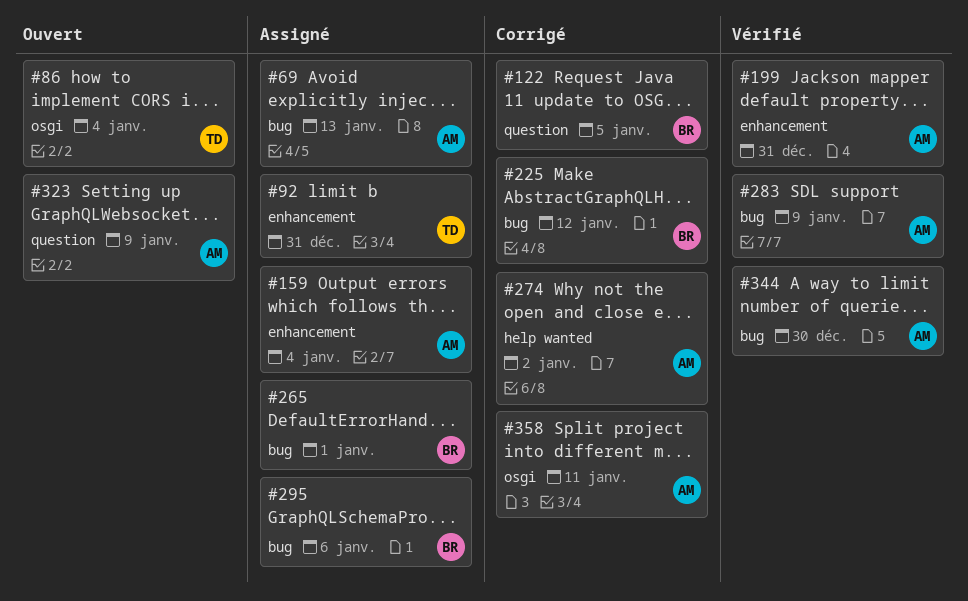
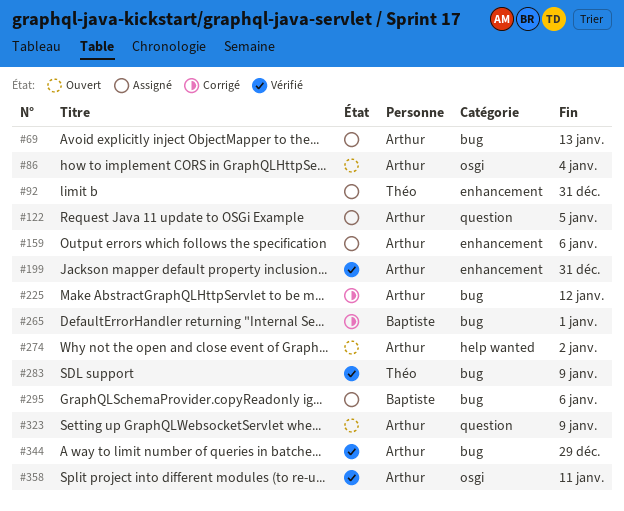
#86, owner: Théo -> Arthur
#122, status: Corrigé -> Assigné
#122, owner: Baptiste -> Arthur
#159, due: Jan 4 -> Jan 6
#225, owner: Baptiste -> Arthur
#265, status: Assigné -> Corrigé
#274, status: Corrigé -> Ouvert
#283, owner: Arthur -> Théo
#344, due: Dec 30 -> Dec 29
#358, status: Corrigé -> Vérifié

